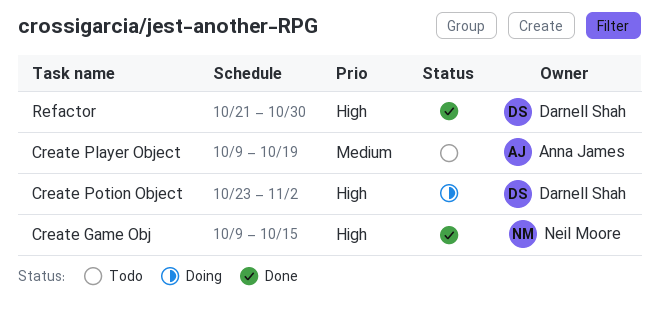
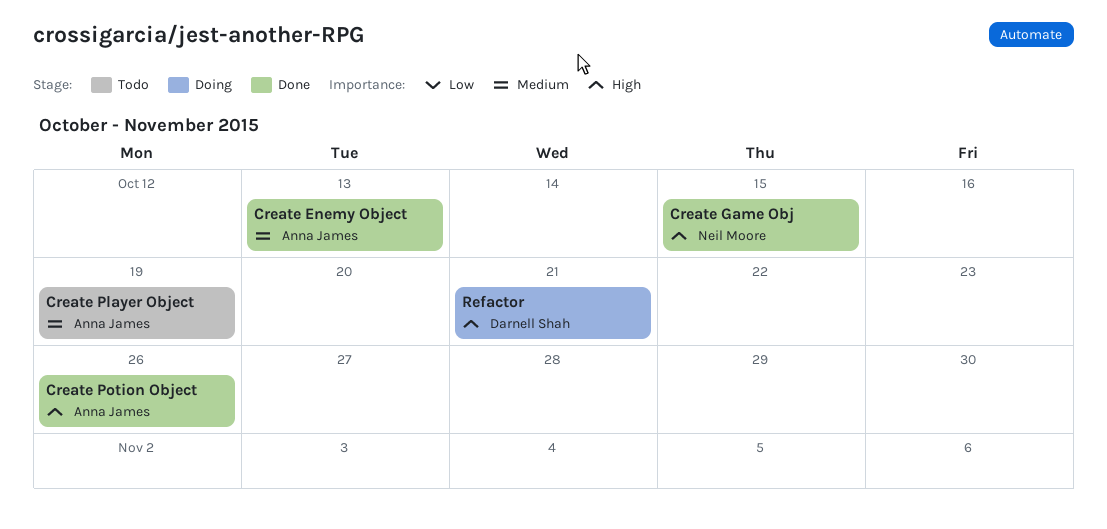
Create Enemy Object: none -> present
Create Potion Object, status: Doing -> Done
Create Potion Object, owner: Darnell Shah -> Anna James
Create Potion Object, due: Nov 2 -> Oct 26
Refactor, status: Done -> Doing
Refactor, due: Oct 30 -> Oct 21

